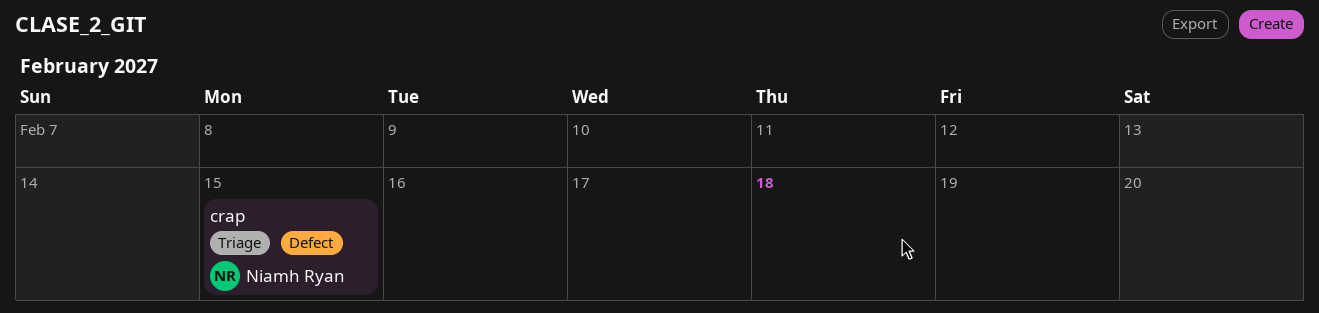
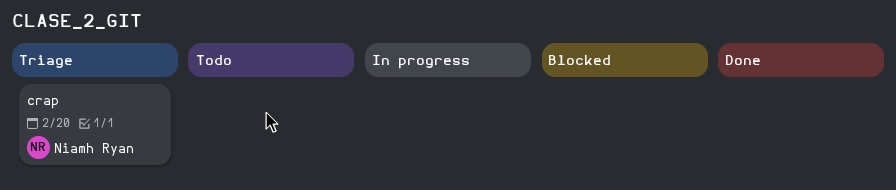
crap, due: Feb 15 -> Feb 20

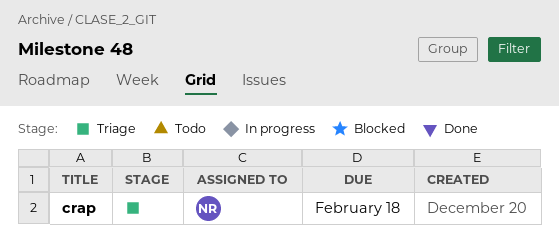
crap, due: Feb 20 -> Feb 18

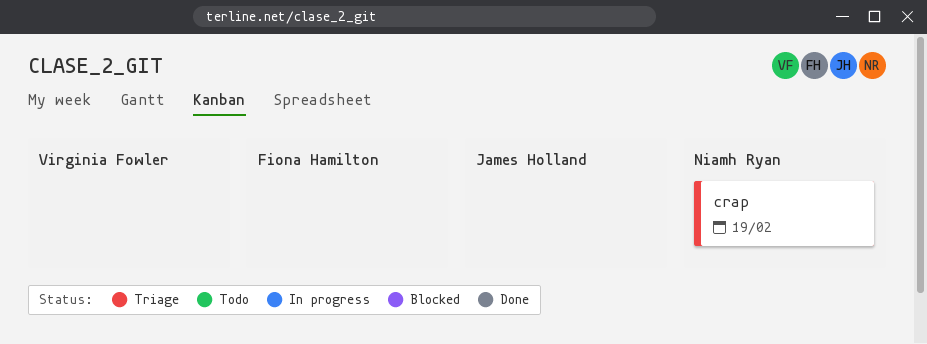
crap, due: Feb 18 -> Feb 19

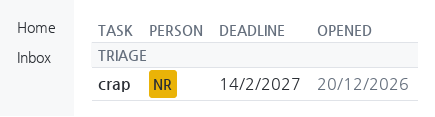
crap, due: Feb 19 -> Feb 14

